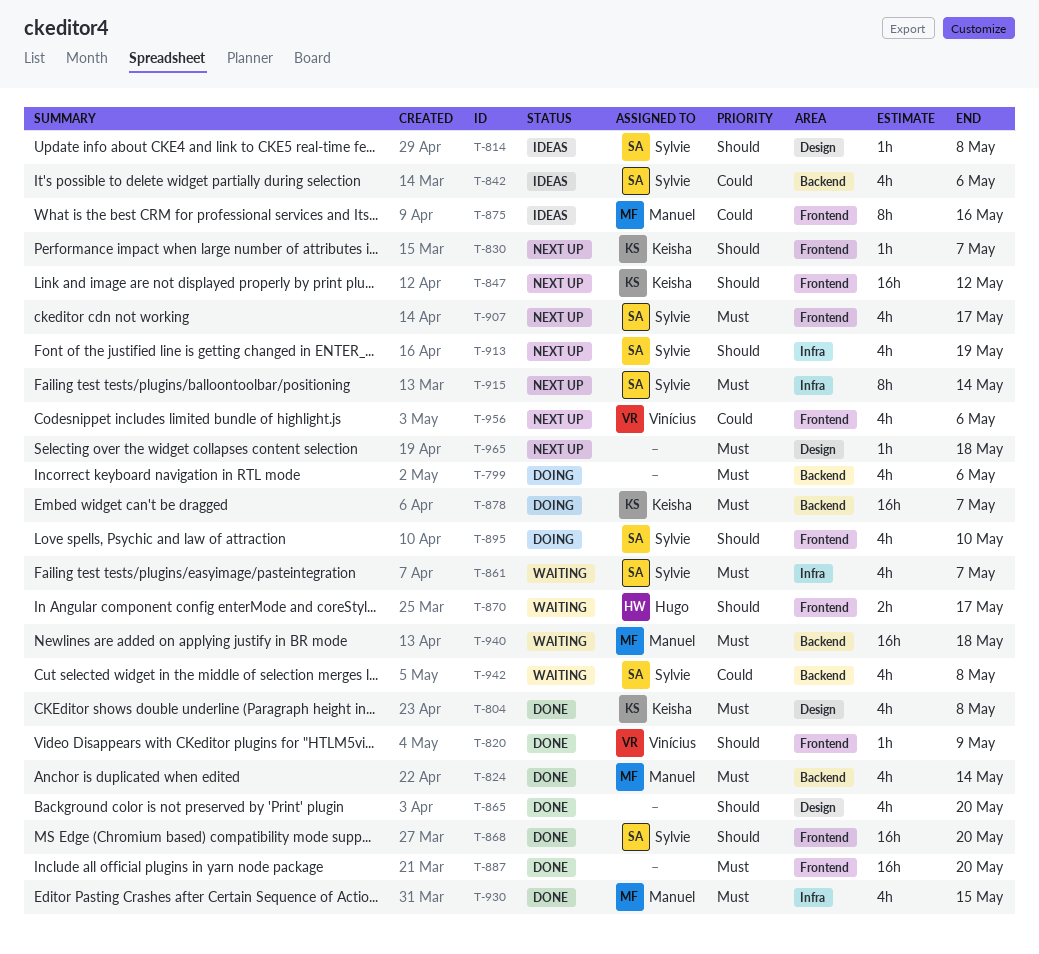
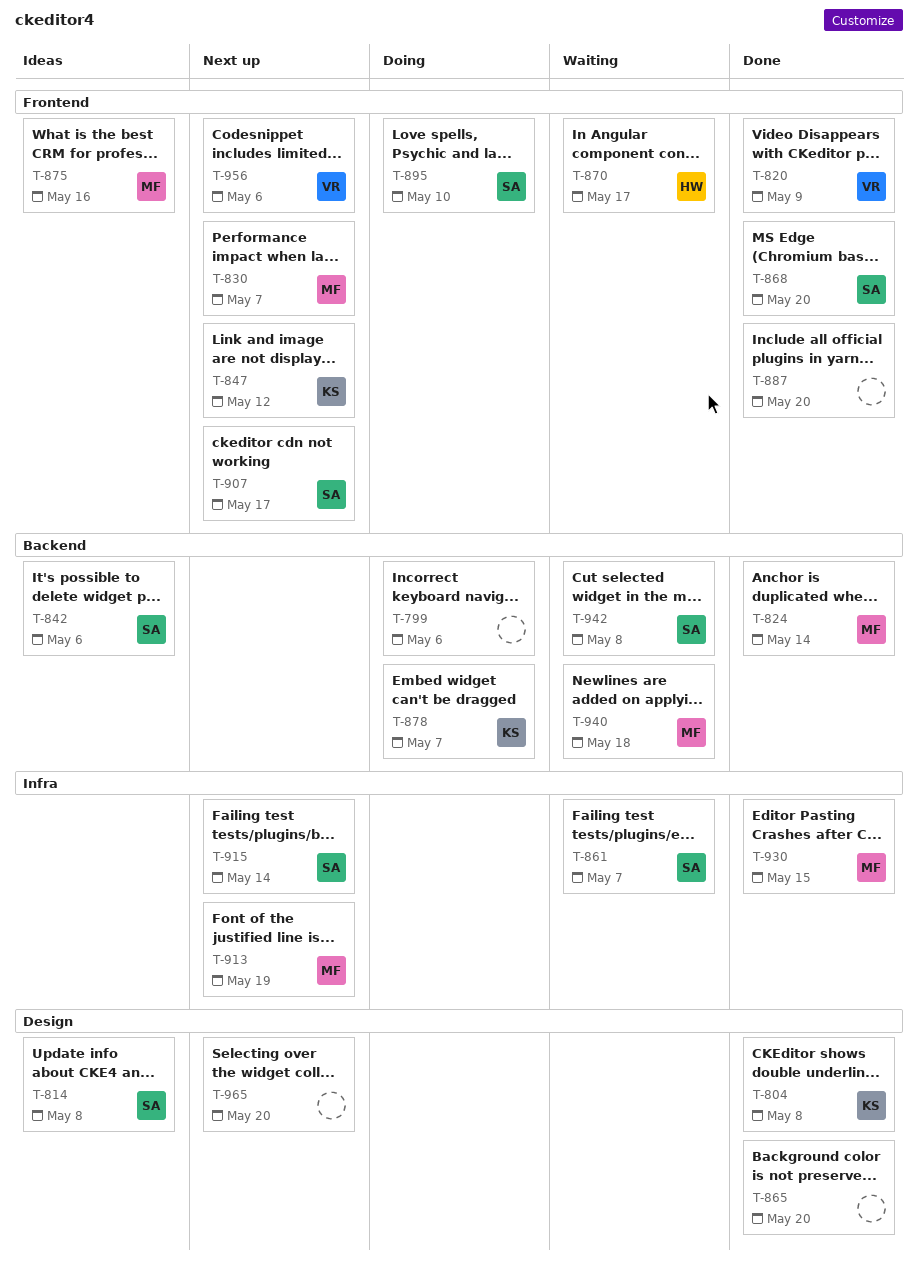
T-830, owner: Keisha -> Manuel
T-913, owner: Sylvie -> Manuel
T-965, due: May 18 -> May 20

